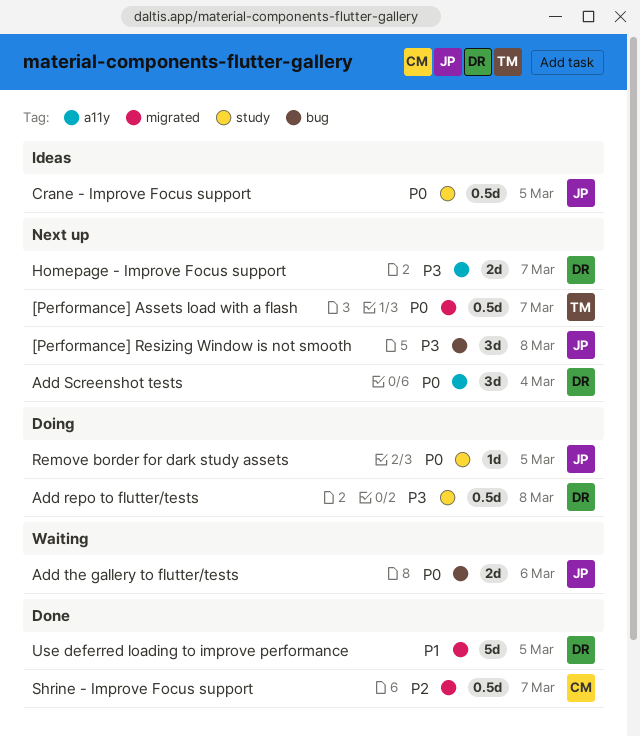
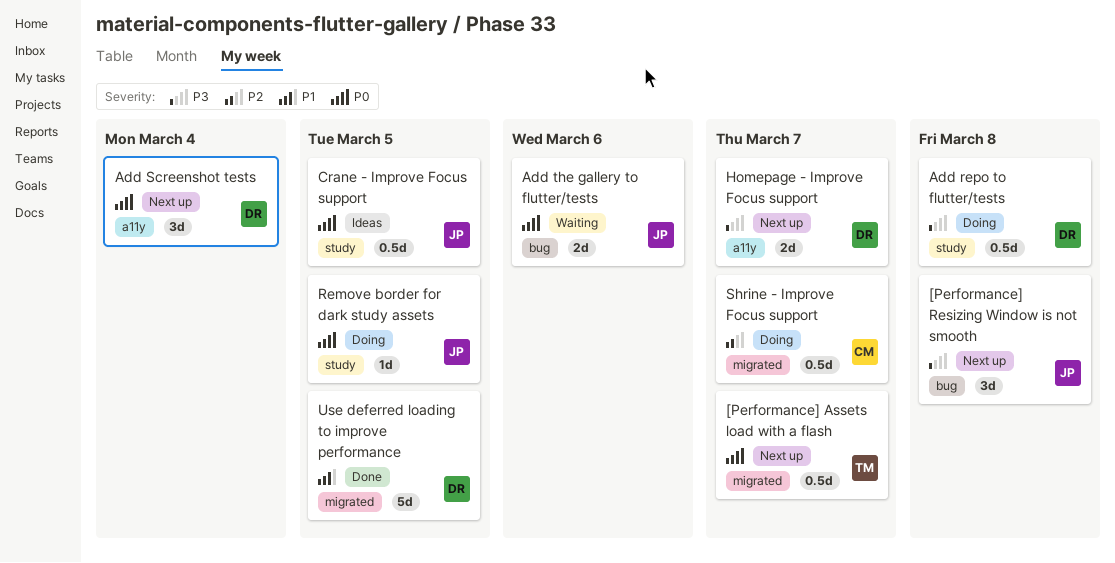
Shrine - Improve Focus support, status: Done -> Doing

